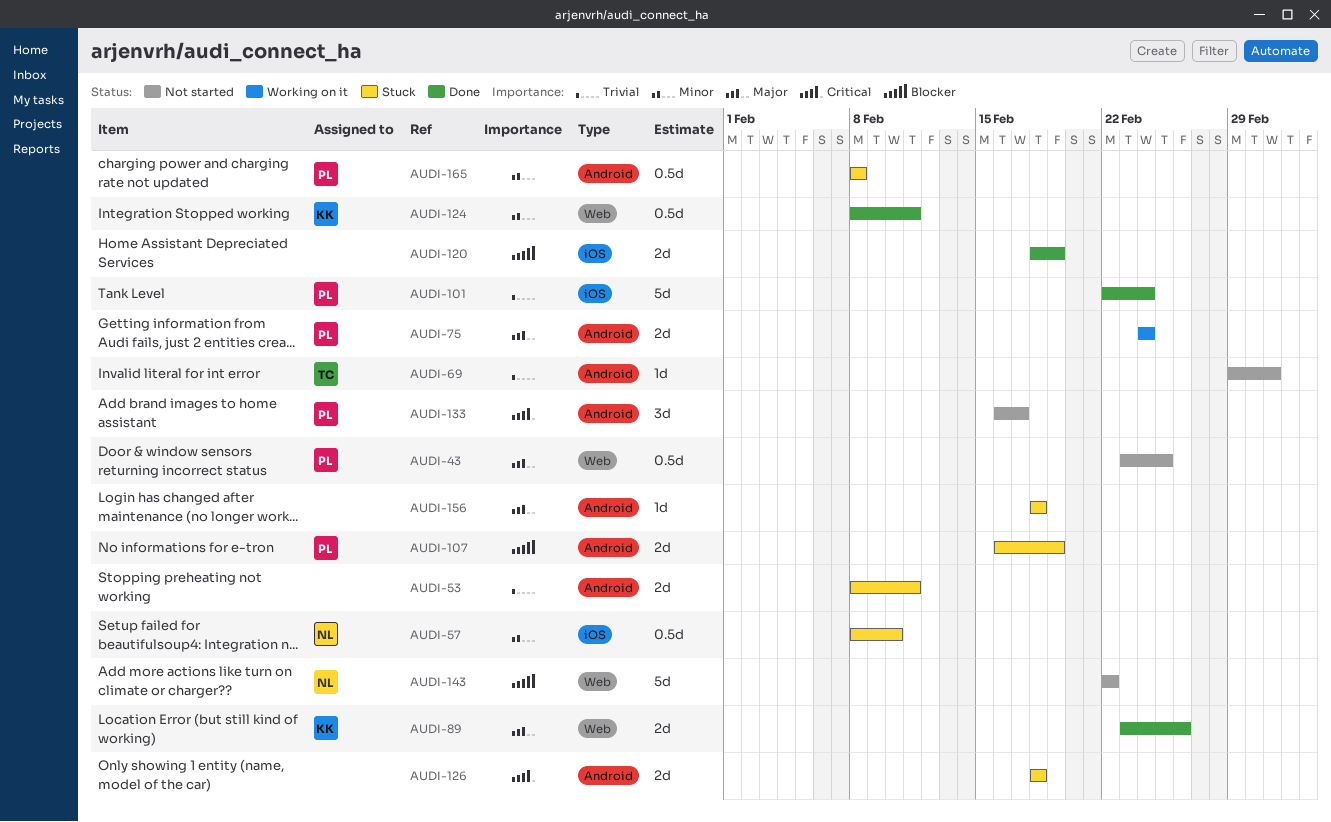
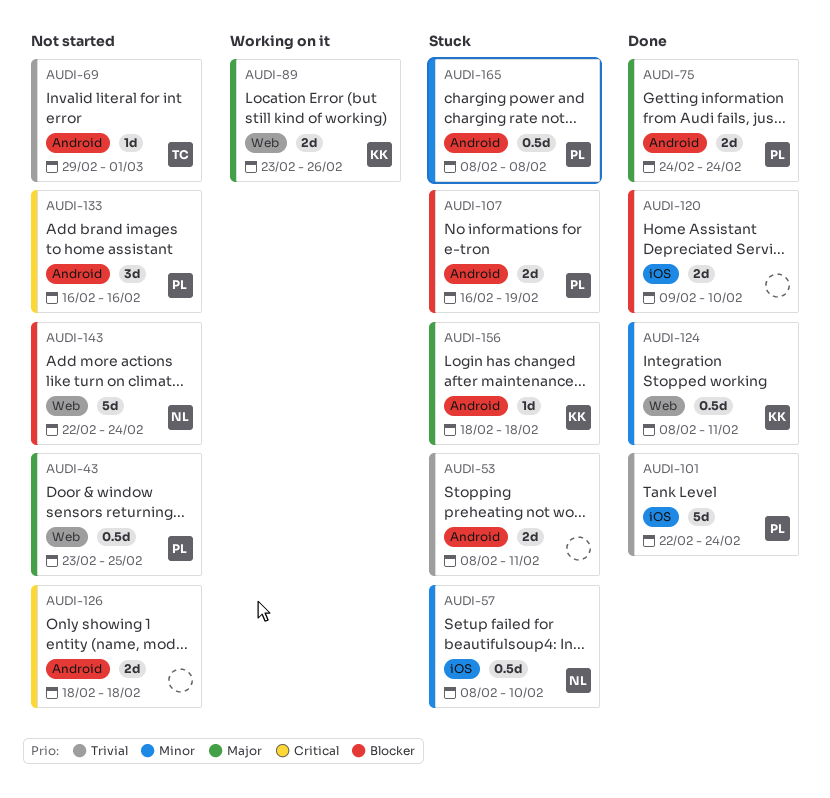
AUDI-69, due: Mar 2 -> Mar 1
AUDI-75, status: Working on it -> Done
AUDI-89, status: Done -> Working on it
AUDI-120, start: Feb 18 -> Feb 9
AUDI-120, due: Feb 19 -> Feb 10
AUDI-126, status: Stuck -> Not started
AUDI-133, due: Feb 17 -> Feb 16
AUDI-143, due: Feb 22 -> Feb 24
AUDI-156, owner: none -> KK

